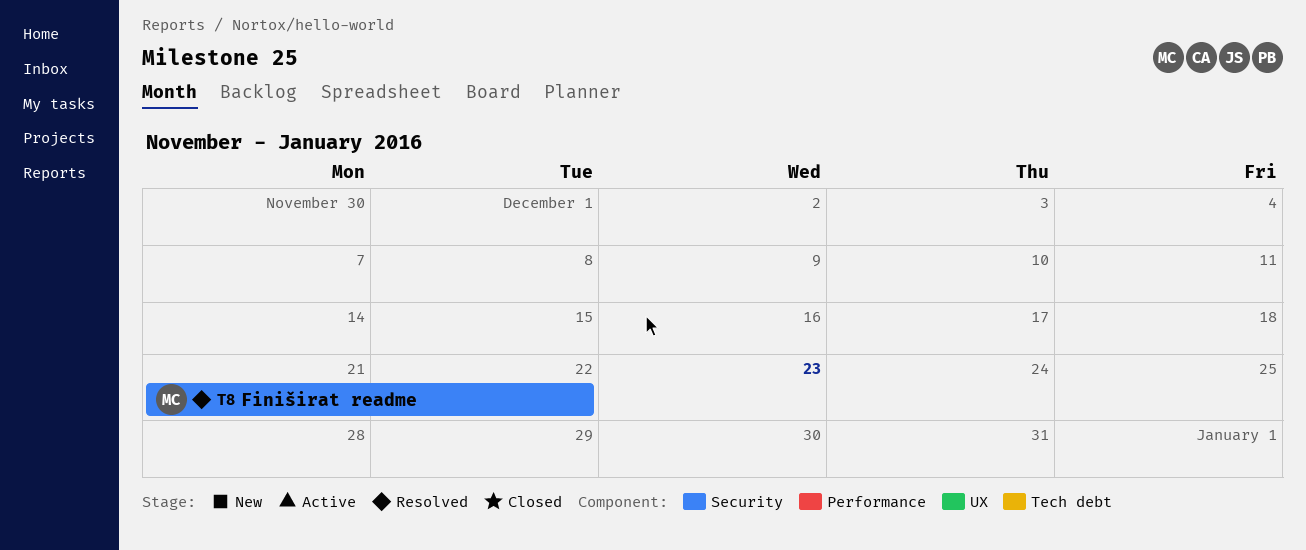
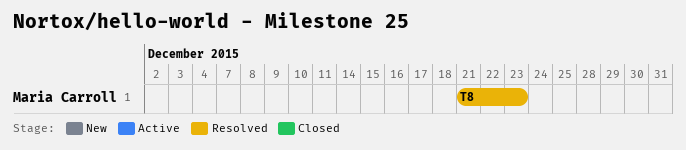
T8, due: Dec 22 -> Dec 23

